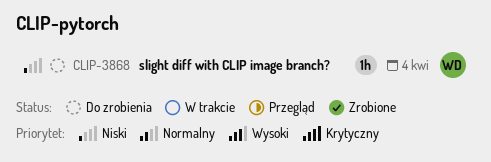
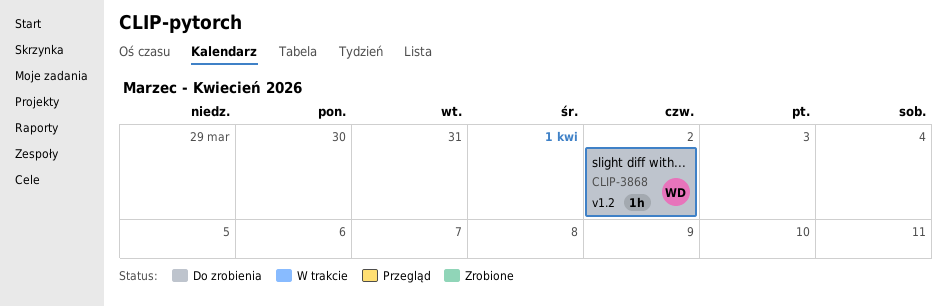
CLIP-3868, due: Apr 4 -> Apr 2

